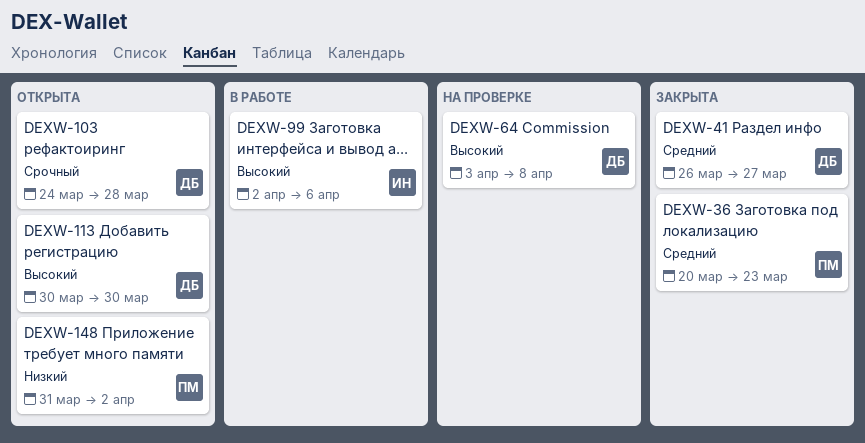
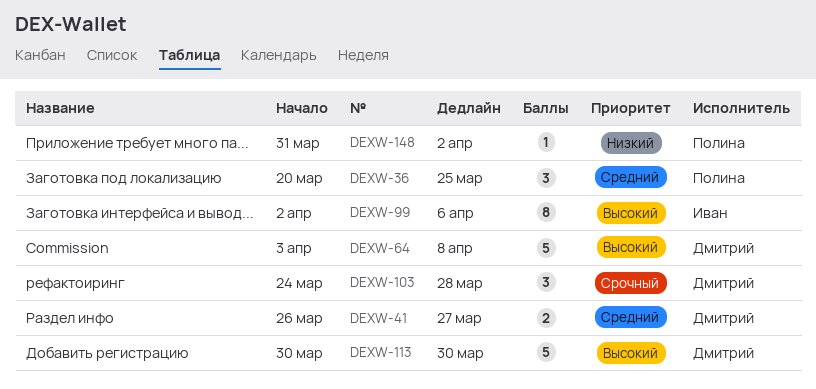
DEXW-36, due: Mar 23 -> Mar 25

